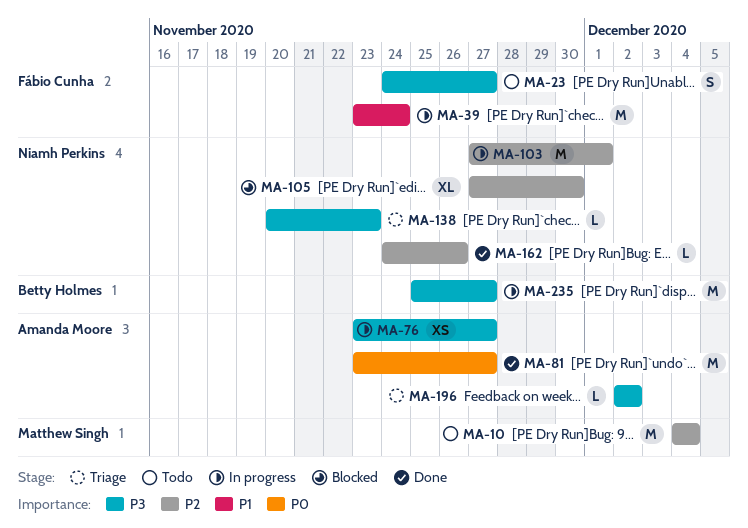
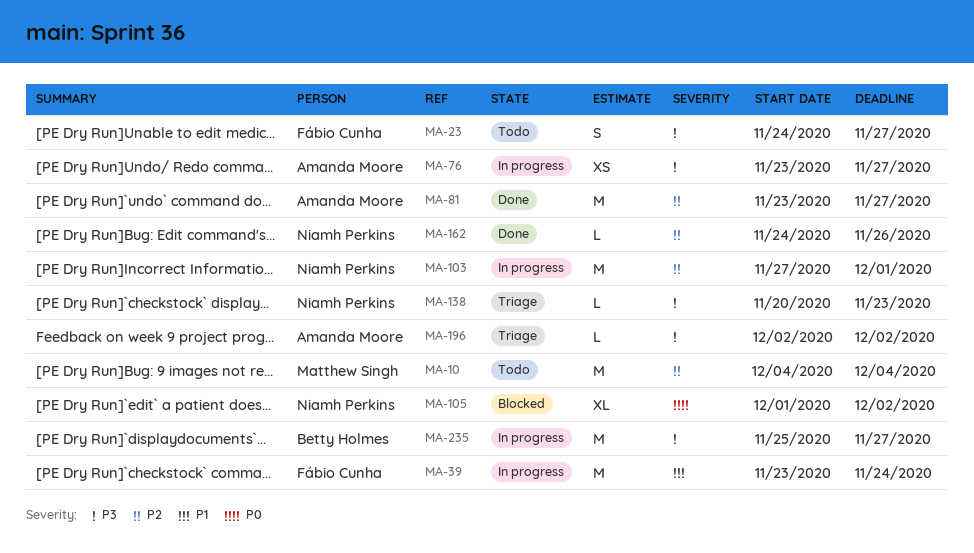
MA-81, priority: P0 -> P2
MA-105, priority: P2 -> P0
MA-105, start: Nov 27 -> Dec 1
MA-105, due: Nov 30 -> Dec 2

